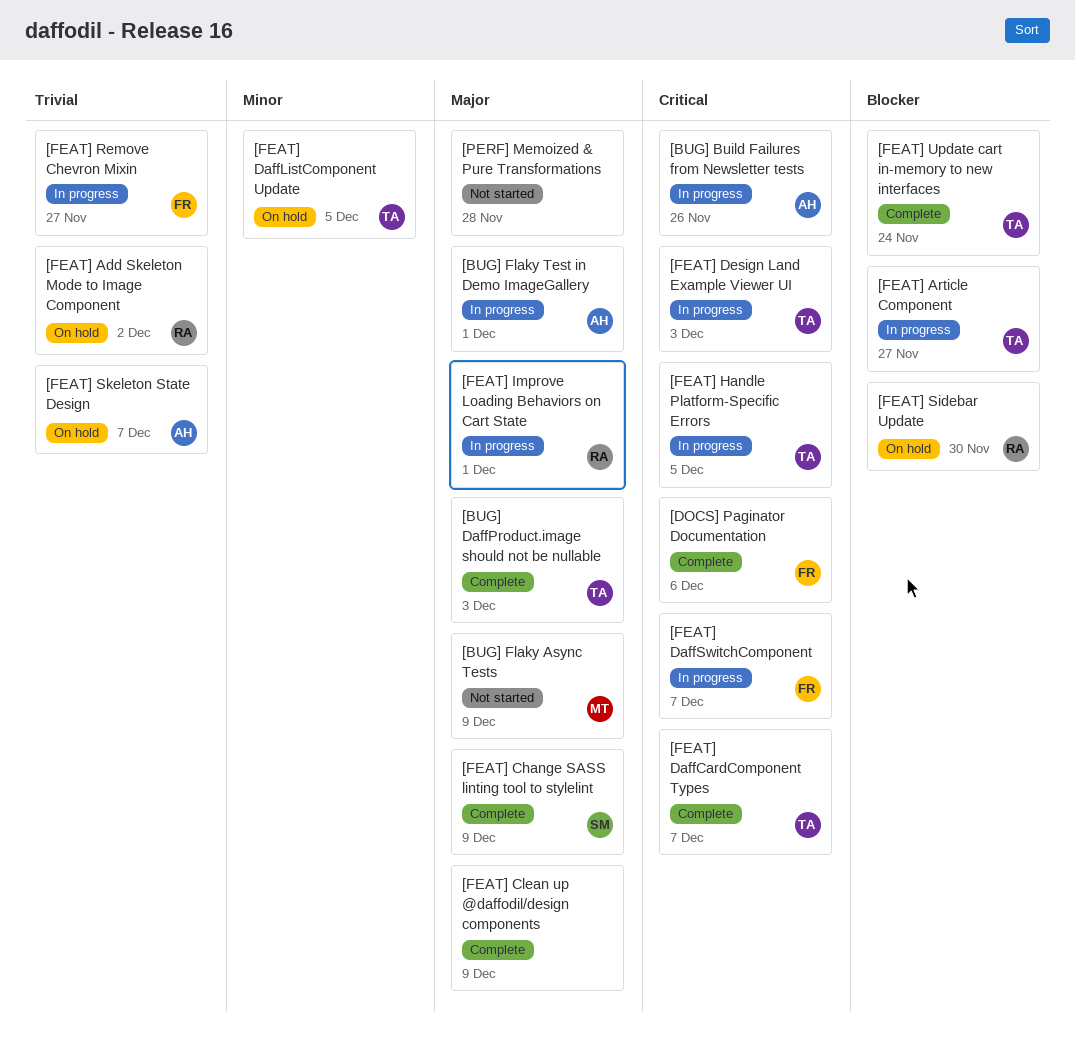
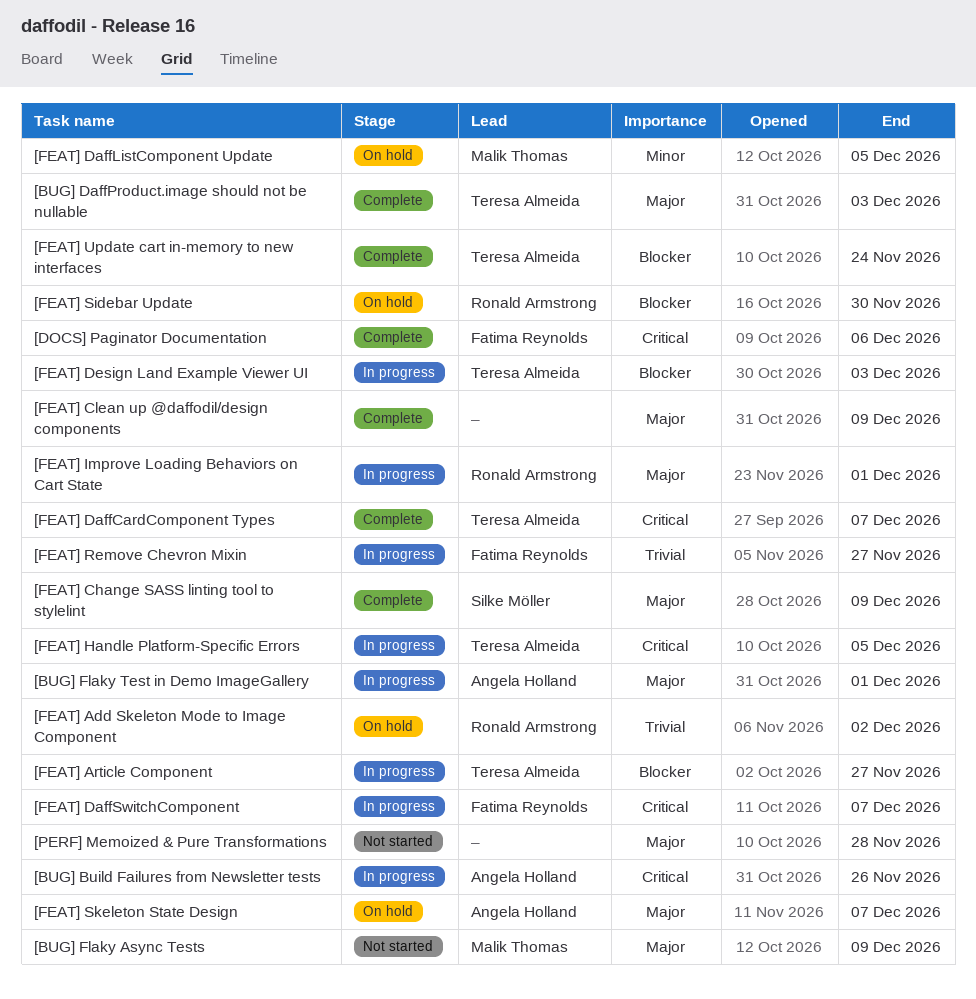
[FEAT] DaffListComponent Update, owner: Teresa Almeida -> Malik Thomas
[FEAT] Design Land Example Viewer UI, priority: Critical -> Blocker
[FEAT] Skeleton State Design, priority: Trivial -> Major

